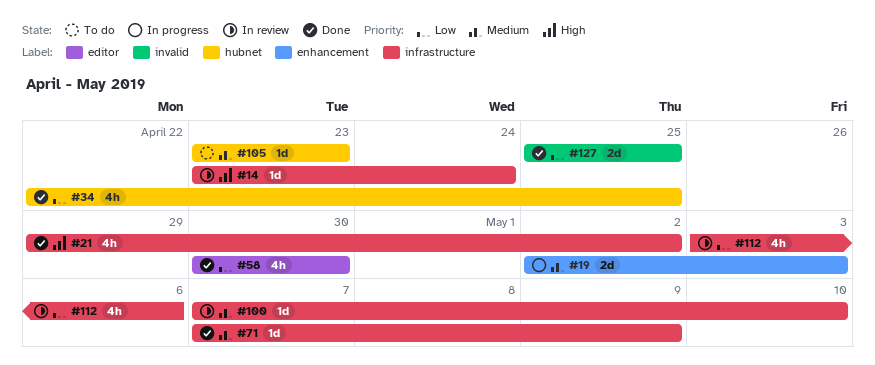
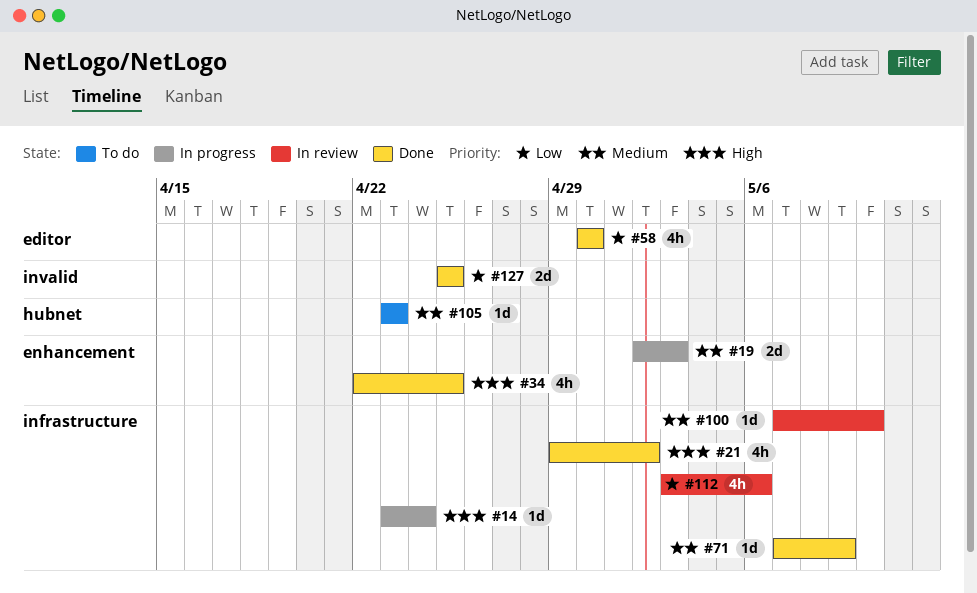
#14, status: In review -> In progress
#34, priority: Low -> High
#34, label: hubnet -> enhancement

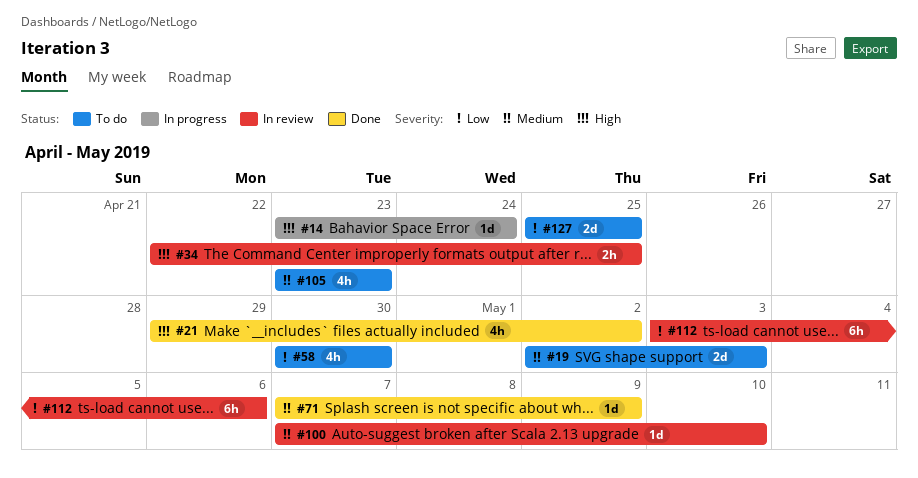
#19, status: In progress -> To do
#34, status: Done -> In review
#34, estimate: 4h -> 2h
#58, status: Done -> To do
#105, estimate: 1d -> 4h
#112, estimate: 4h -> 6h
#127, status: Done -> To do

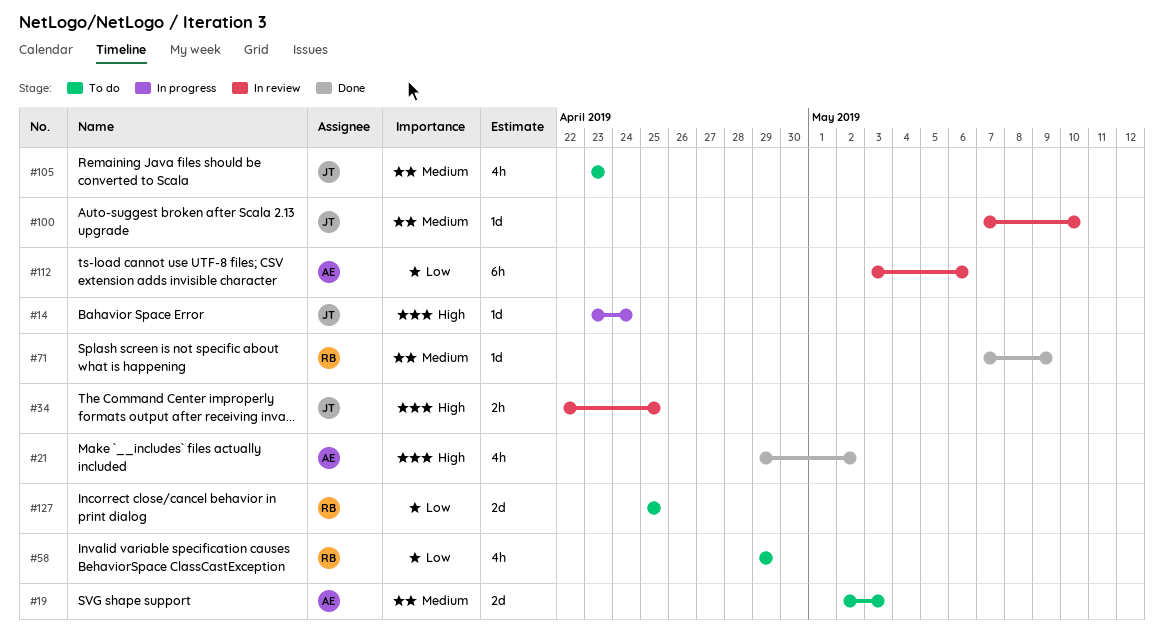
#58, start: Apr 30 -> Apr 29
#58, due: Apr 30 -> Apr 29

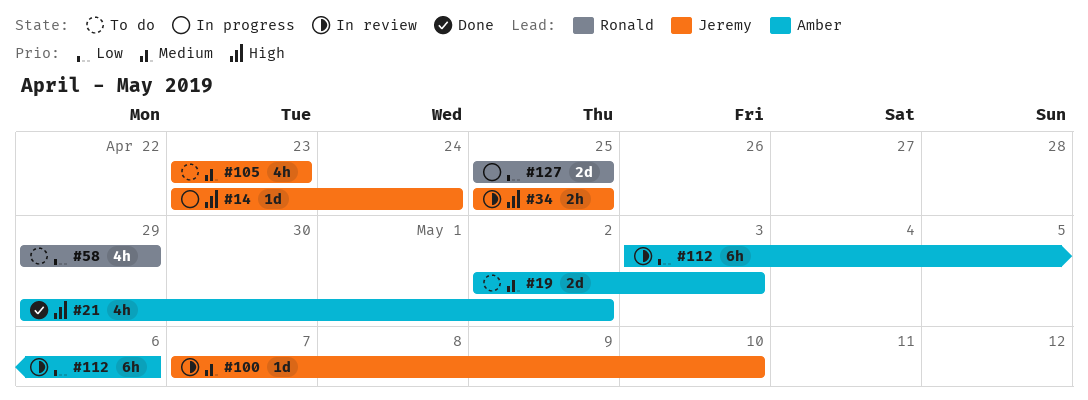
#34, start: Apr 22 -> Apr 25
#71: present -> none
#127, status: To do -> In progress

